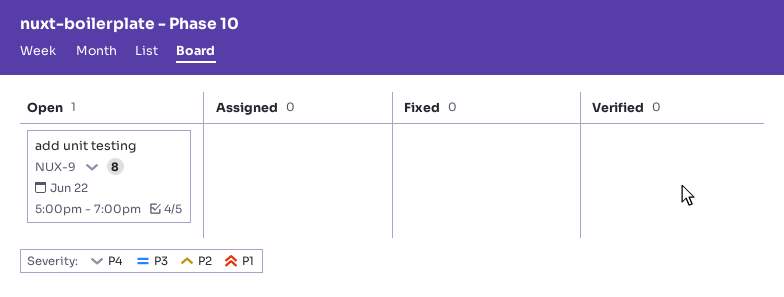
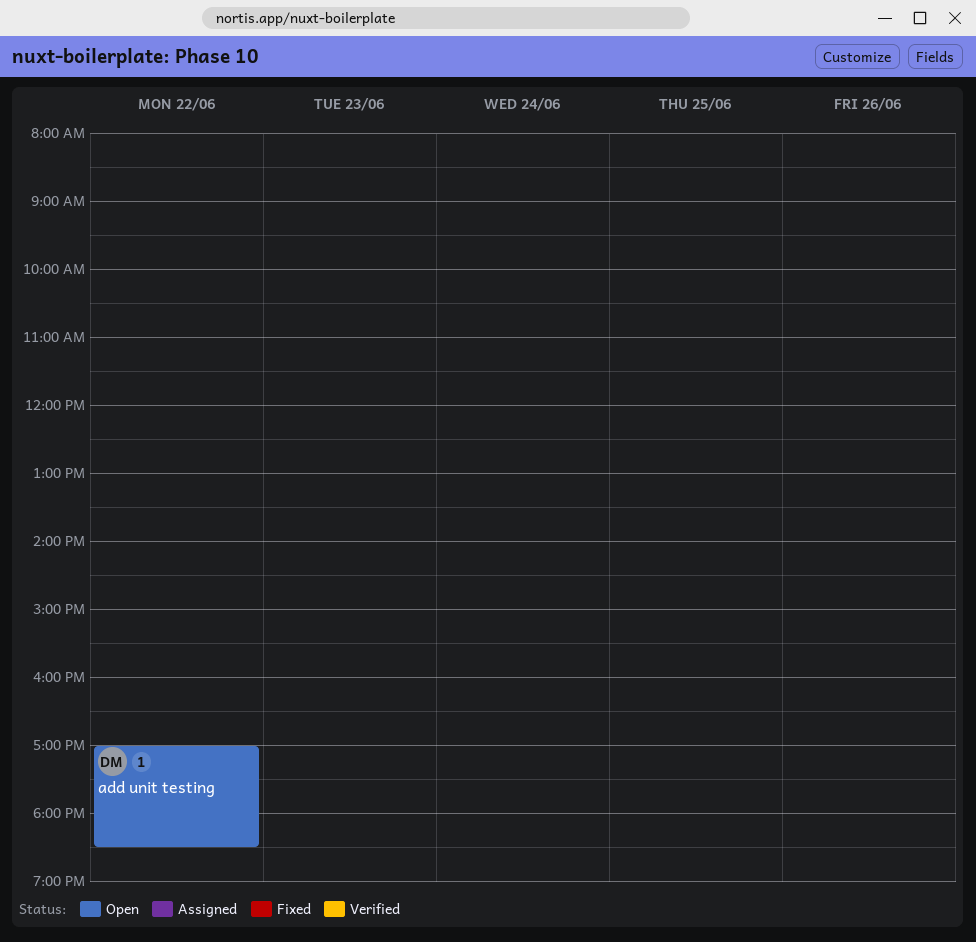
add unit testing, estimate: 8 -> 1
add unit testing, ends: 19:00 -> 18:30

